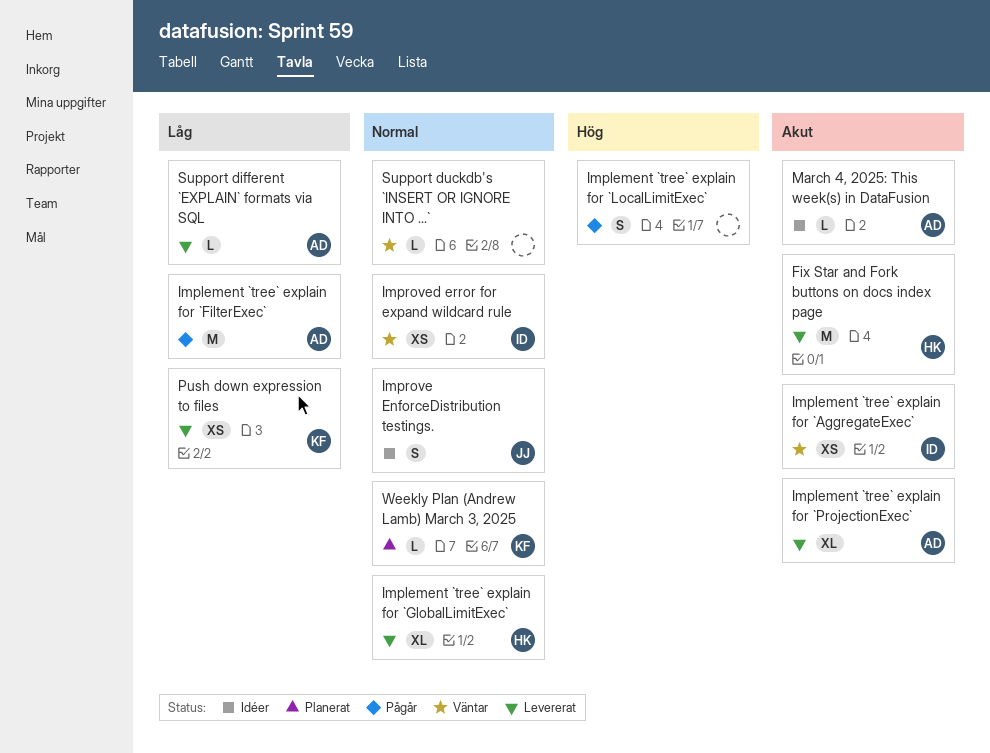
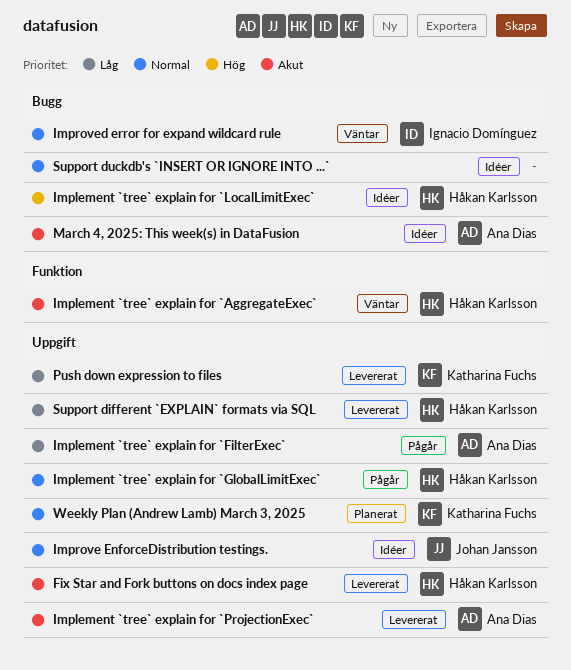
Implement `tree` explain for `AggregateExec`, owner: Ignacio Domínguez -> Håkan Karlsson
Implement `tree` explain for `GlobalLimitExec`, status: Levererat -> Pågår
Implement `tree` explain for `LocalLimitExec`, status: Pågår -> Idéer
Implement `tree` explain for `LocalLimitExec`, owner: none -> Håkan Karlsson
Support different `EXPLAIN` formats via SQL, owner: Ana Dias -> Håkan Karlsson
Support duckdb's `INSERT OR IGNORE INTO ...`, status: Väntar -> Idéer

